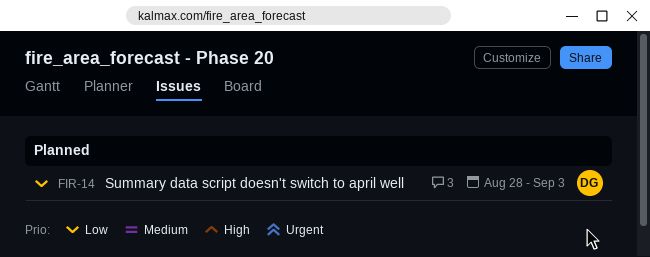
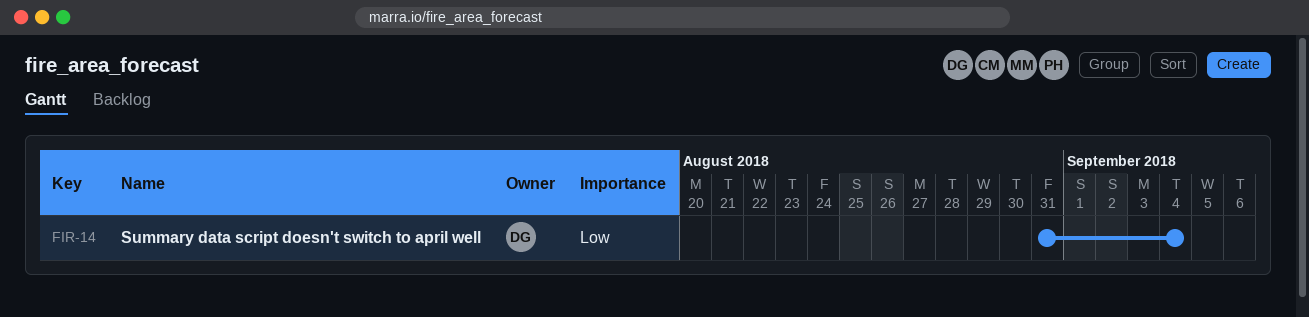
FIR-14, start: Aug 28 -> Aug 31
FIR-14, due: Sep 3 -> Sep 4

